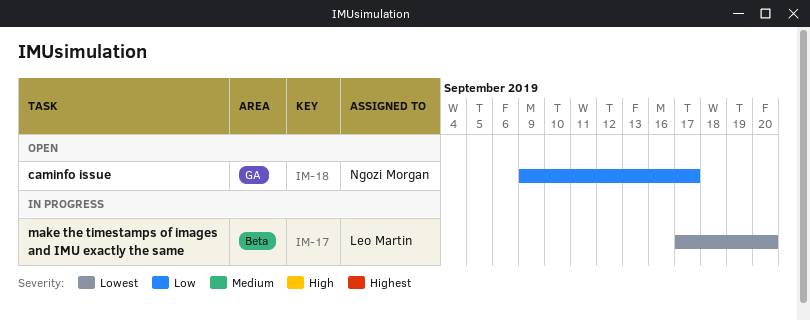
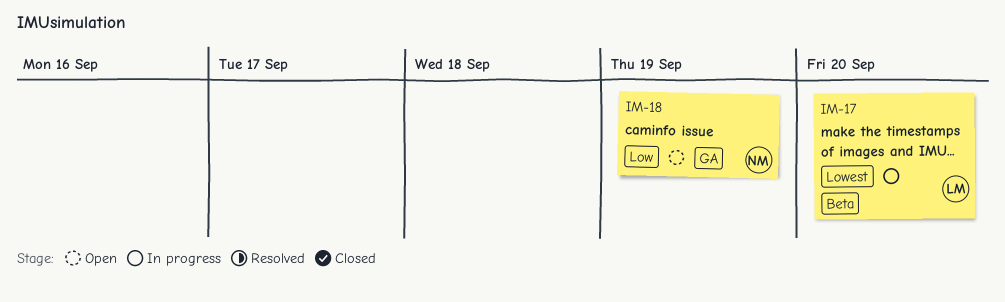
IM-18, due: Sep 17 -> Sep 19

